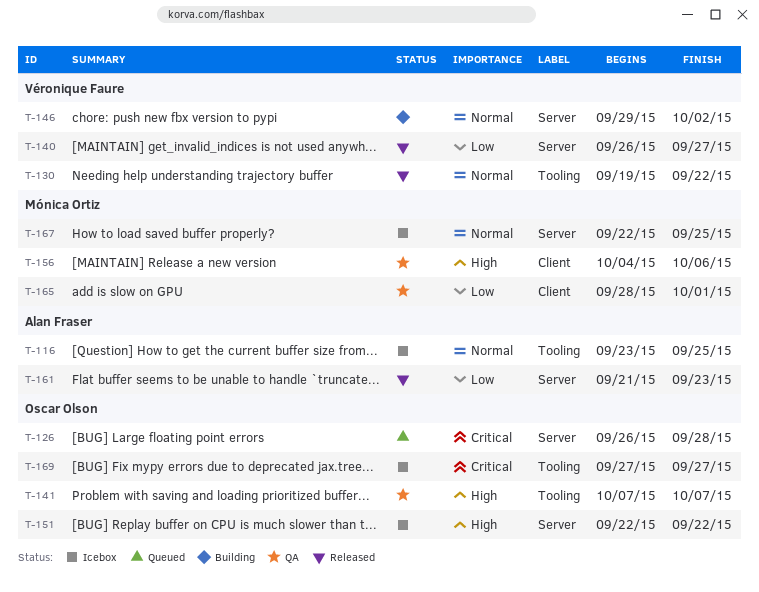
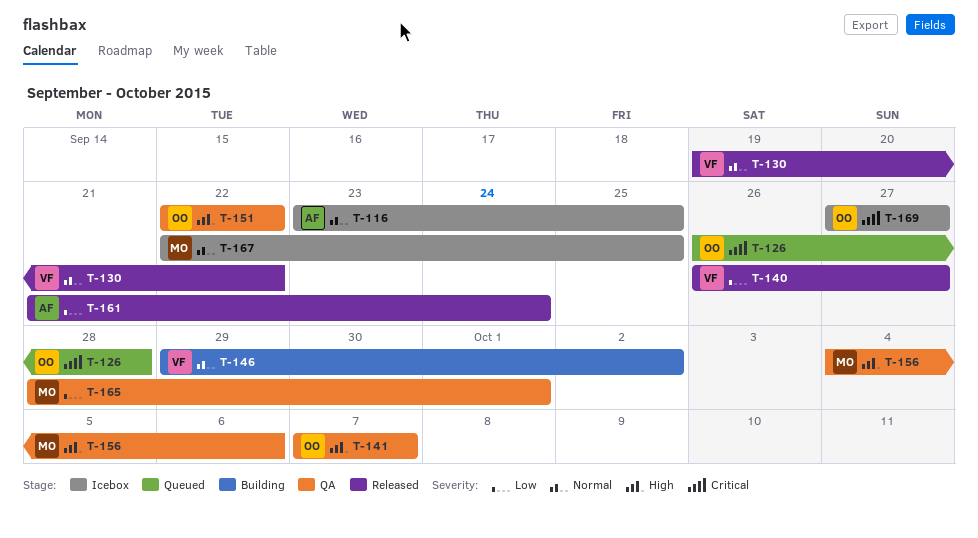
T-151, status: Icebox -> QA
T-161, due: Sep 23 -> Sep 24

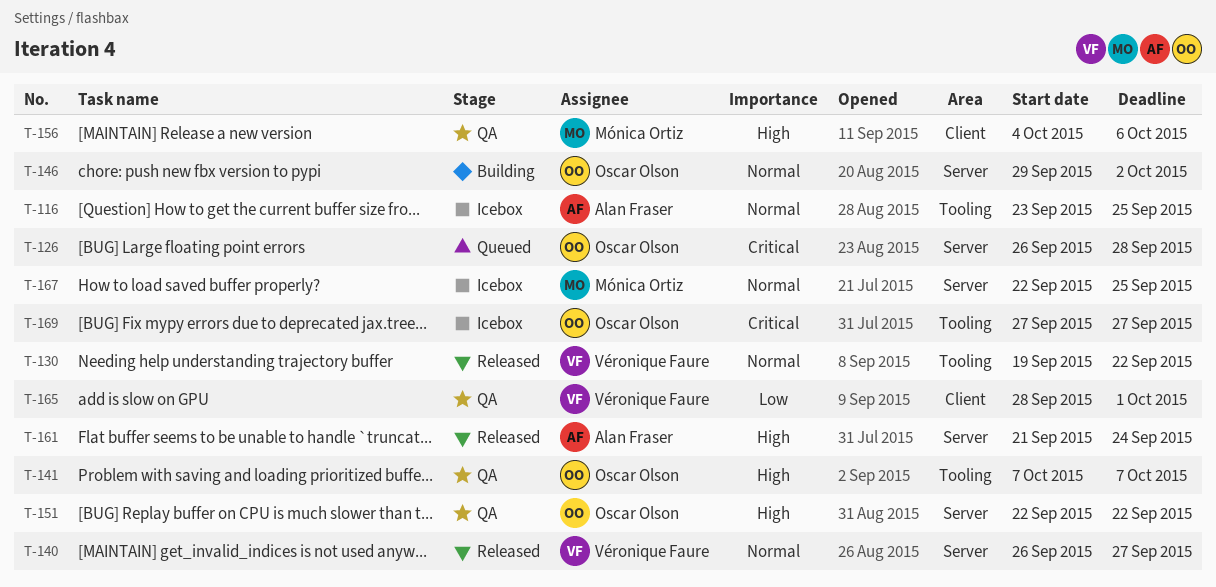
T-140, priority: Low -> Normal
T-146, owner: Véronique Faure -> Oscar Olson
T-161, priority: Low -> High
T-165, owner: Mónica Ortiz -> Véronique Faure

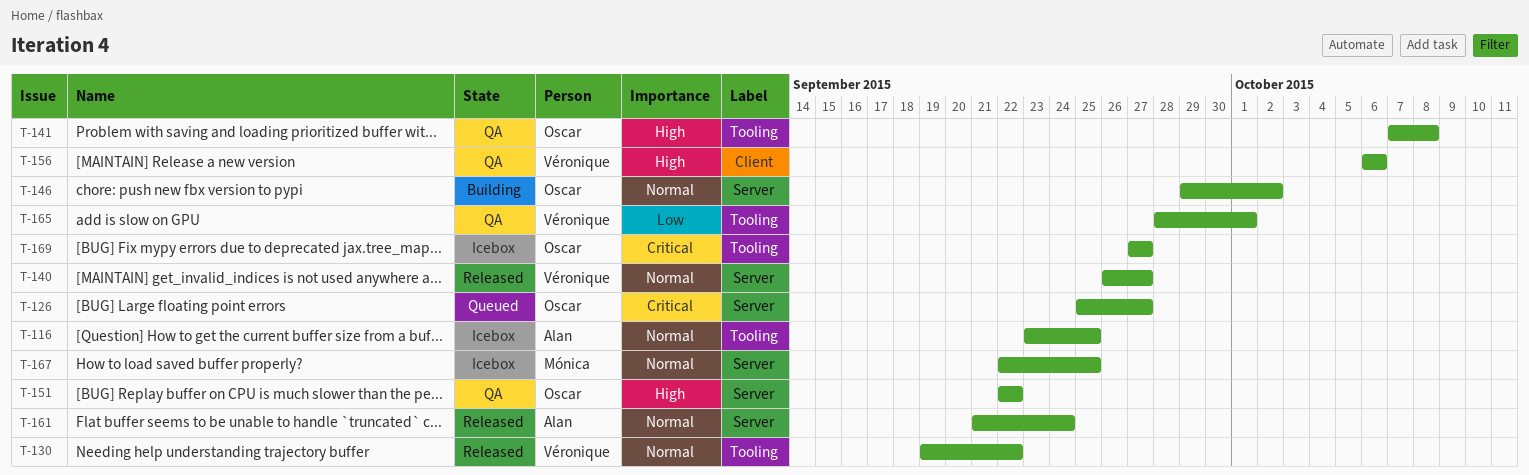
T-126, start: Sep 26 -> Sep 25
T-126, due: Sep 28 -> Sep 27
T-141, due: Oct 7 -> Oct 8
T-156, owner: Mónica Ortiz -> Véronique Faure
T-156, start: Oct 4 -> Oct 6
T-161, priority: High -> Normal
T-165, label: Client -> Tooling

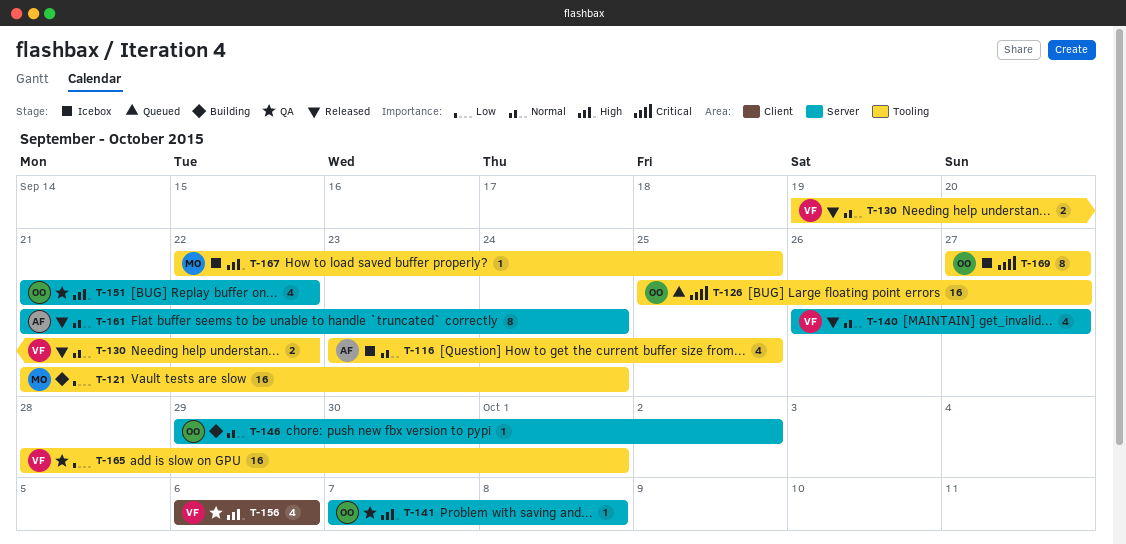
T-121: none -> present
T-126, label: Server -> Tooling
T-141, label: Tooling -> Server
T-151, start: Sep 22 -> Sep 21
T-167, priority: Normal -> High
T-167, label: Server -> Tooling

